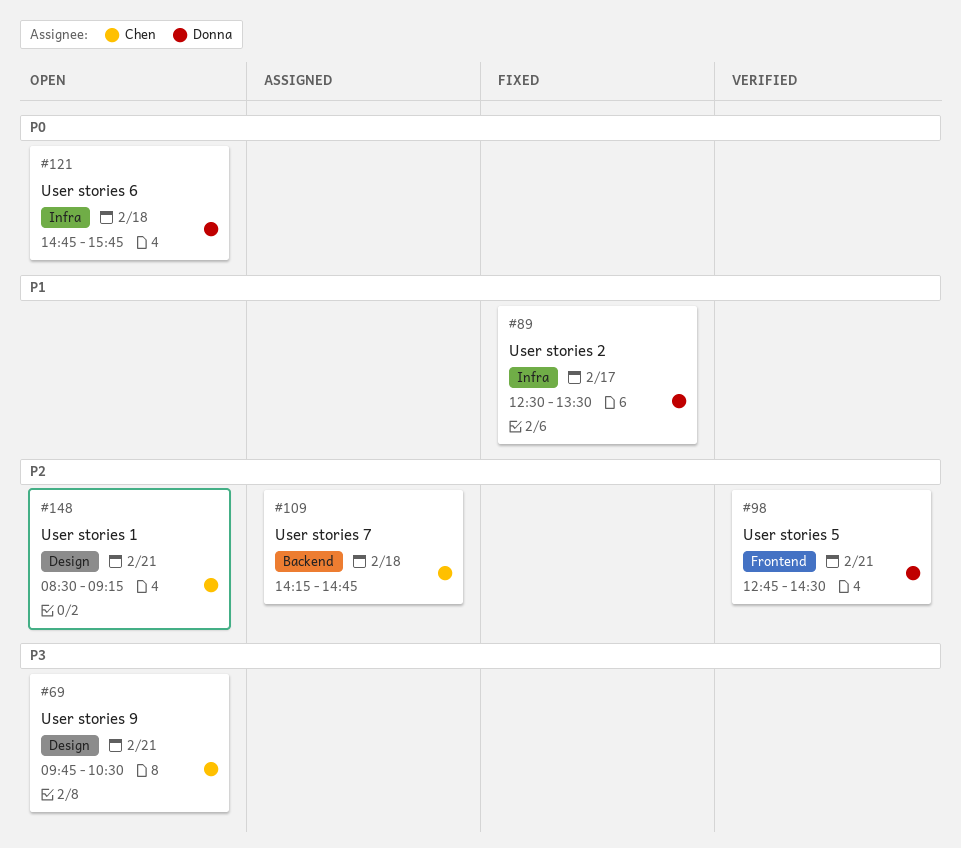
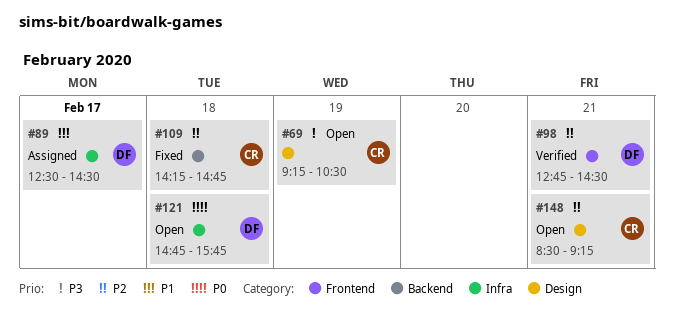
#69, day: Feb 21 -> Feb 19
#69, begins: 09:45 -> 09:15
#89, status: Fixed -> Assigned
#89, ends: 13:30 -> 14:30
#109, status: Assigned -> Fixed

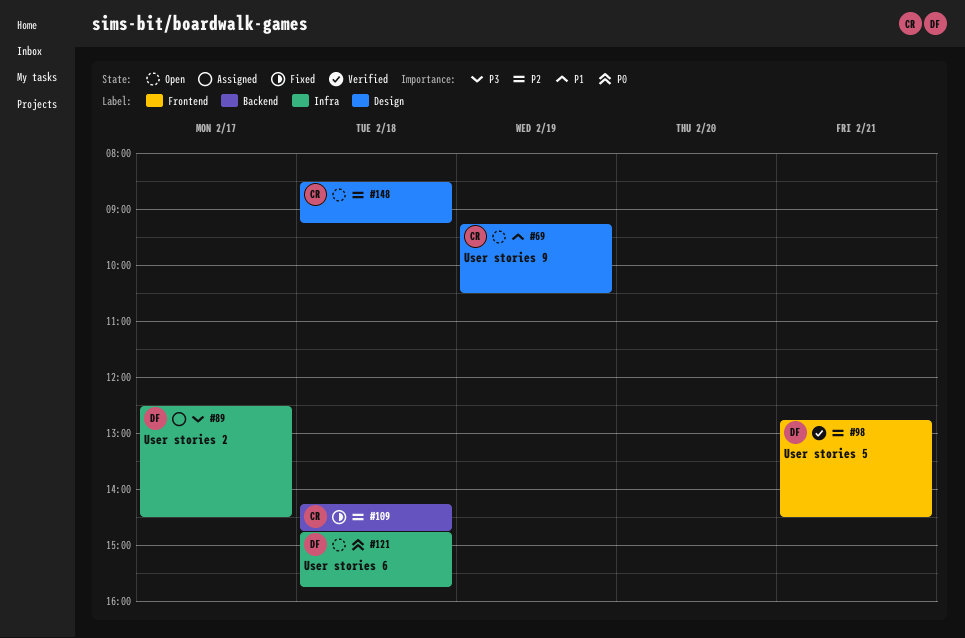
#69, priority: P3 -> P1
#89, priority: P1 -> P3
#148, day: Feb 21 -> Feb 18

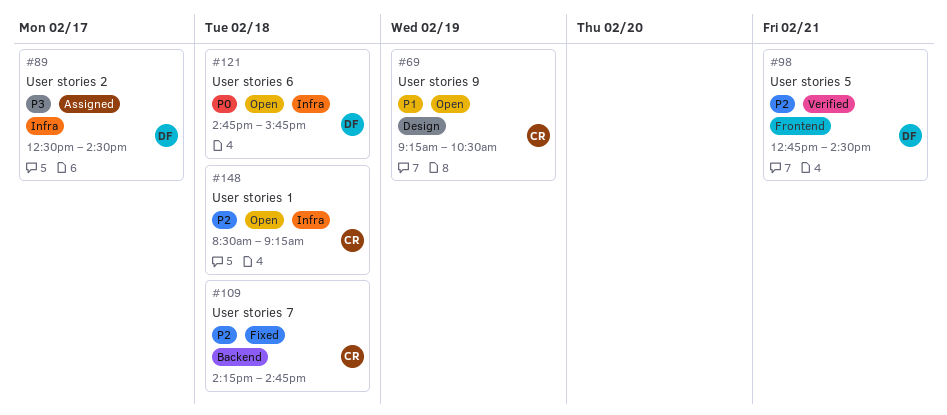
#148, label: Design -> Infra

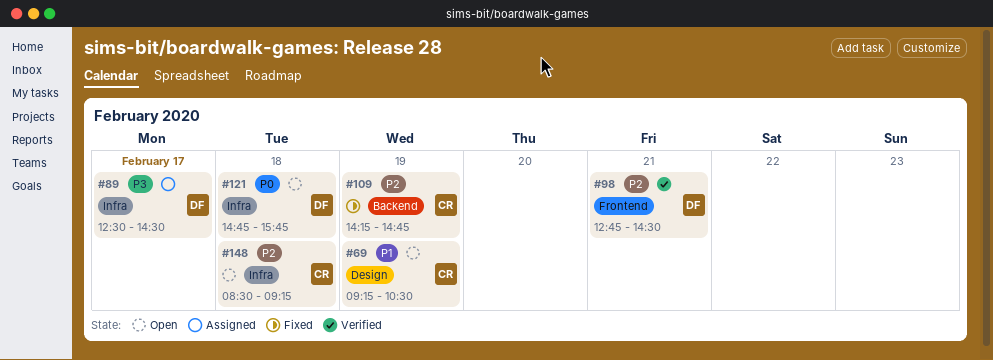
#109, day: Feb 18 -> Feb 19

